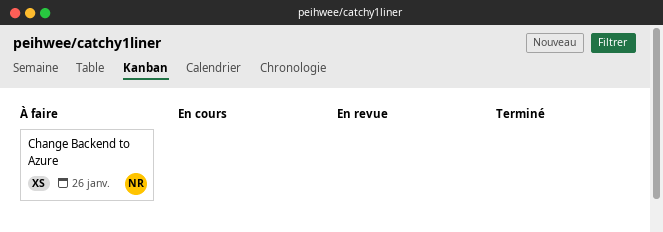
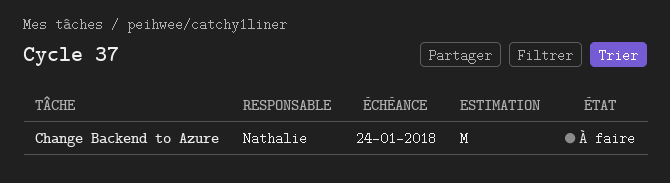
Change Backend to Azure, estimate: XS -> M
Change Backend to Azure, due: Jan 26 -> Jan 24

